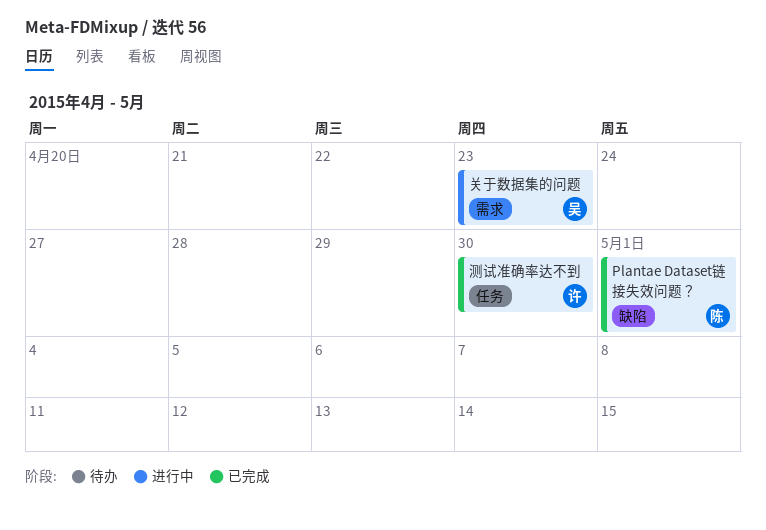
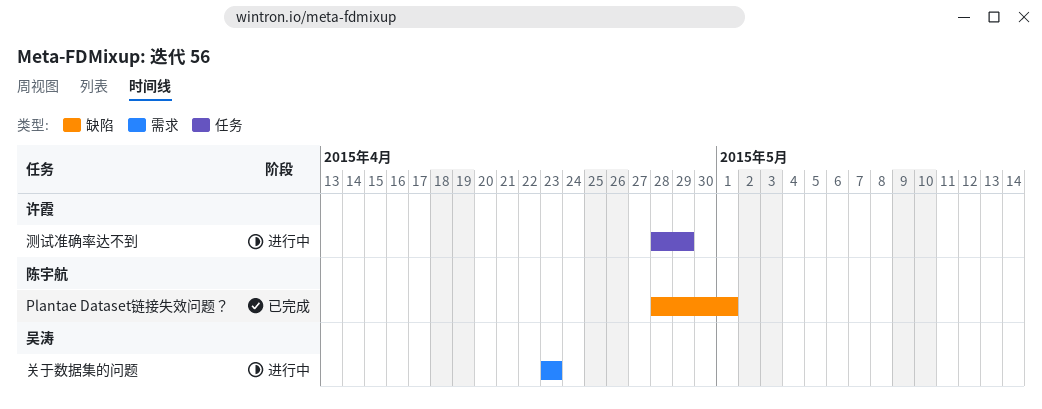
测试准确率达不到, status: 已完成 -> 进行中
测试准确率达不到, due: Apr 30 -> Apr 29

